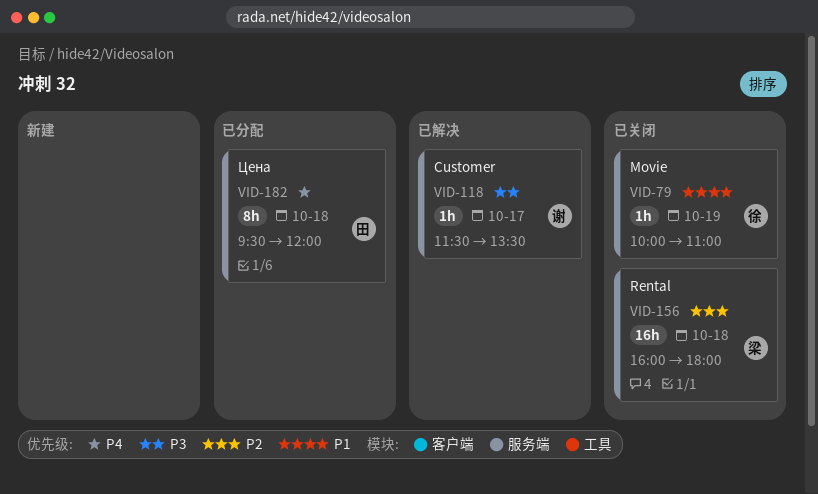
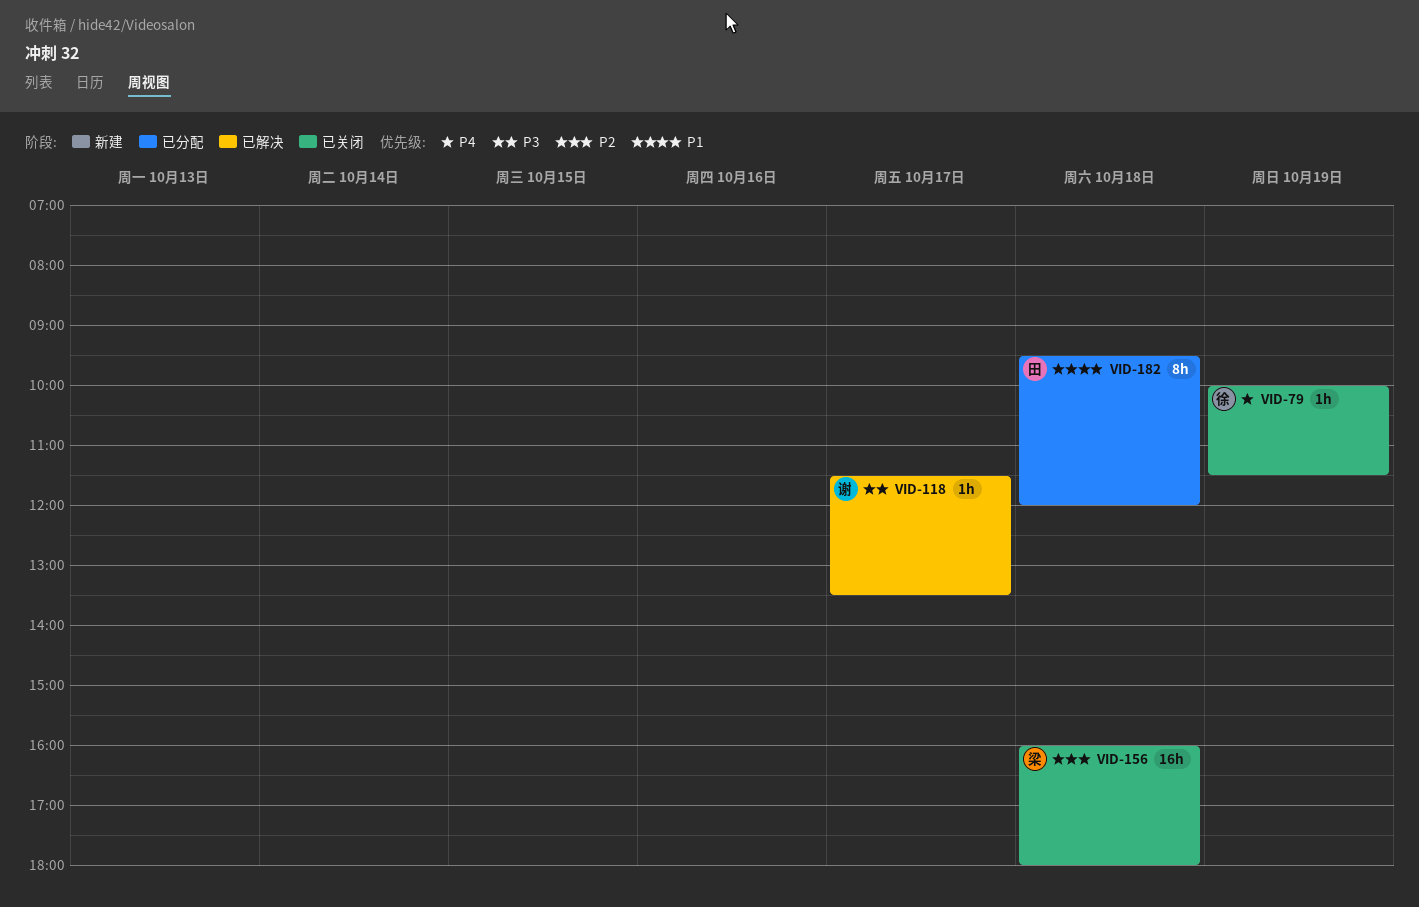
VID-79, priority: P1 -> P4
VID-79, ends: 11:00 -> 11:30
VID-182, priority: P4 -> P1

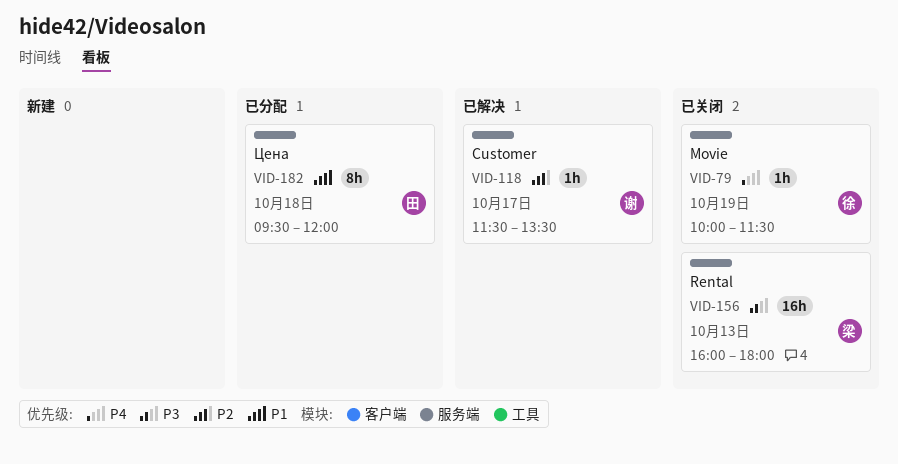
VID-118, priority: P3 -> P2
VID-156, priority: P2 -> P3
VID-156, day: Oct 18 -> Oct 13

